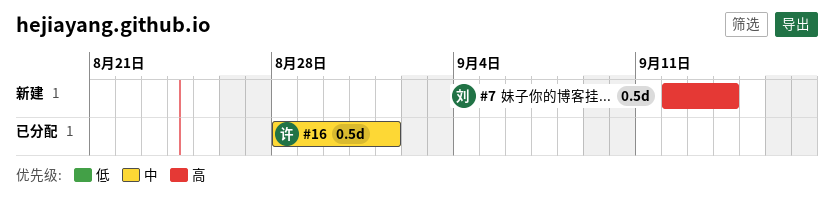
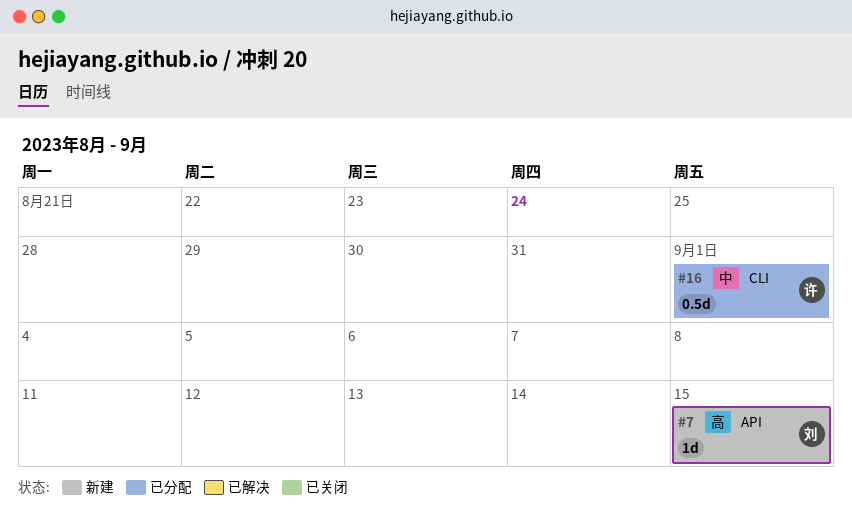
#7, estimate: 0.5d -> 1d
#7, due: Sep 14 -> Sep 15

